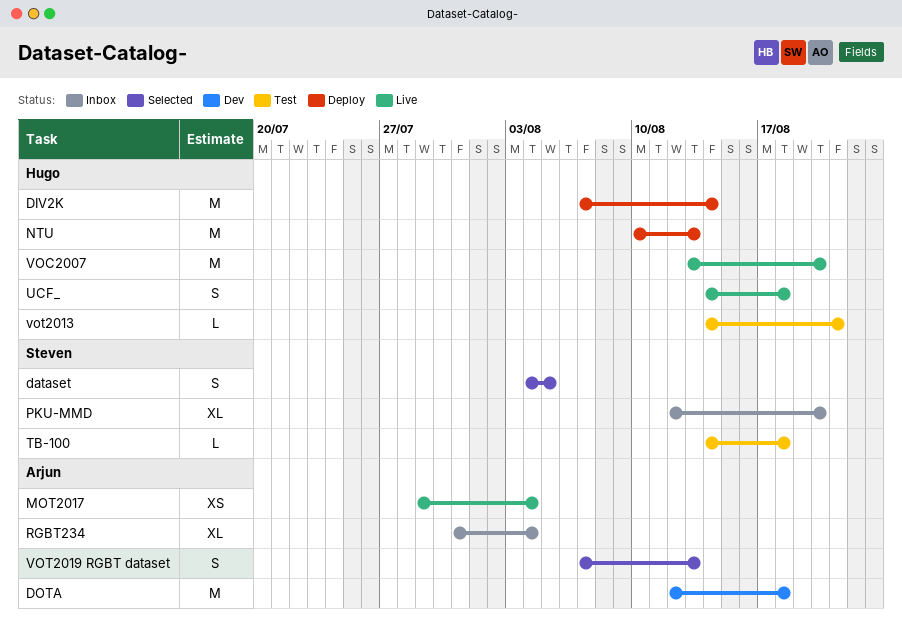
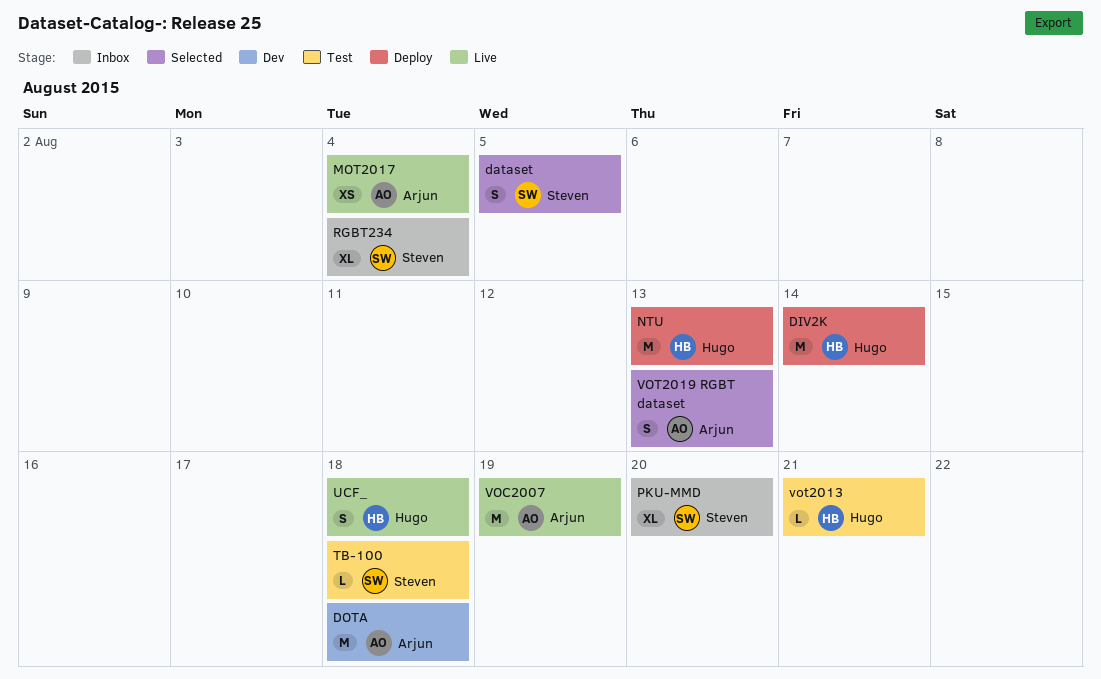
RGBT234, owner: Arjun -> Steven
VOC2007, owner: Hugo -> Arjun
VOC2007, due: Aug 20 -> Aug 19

